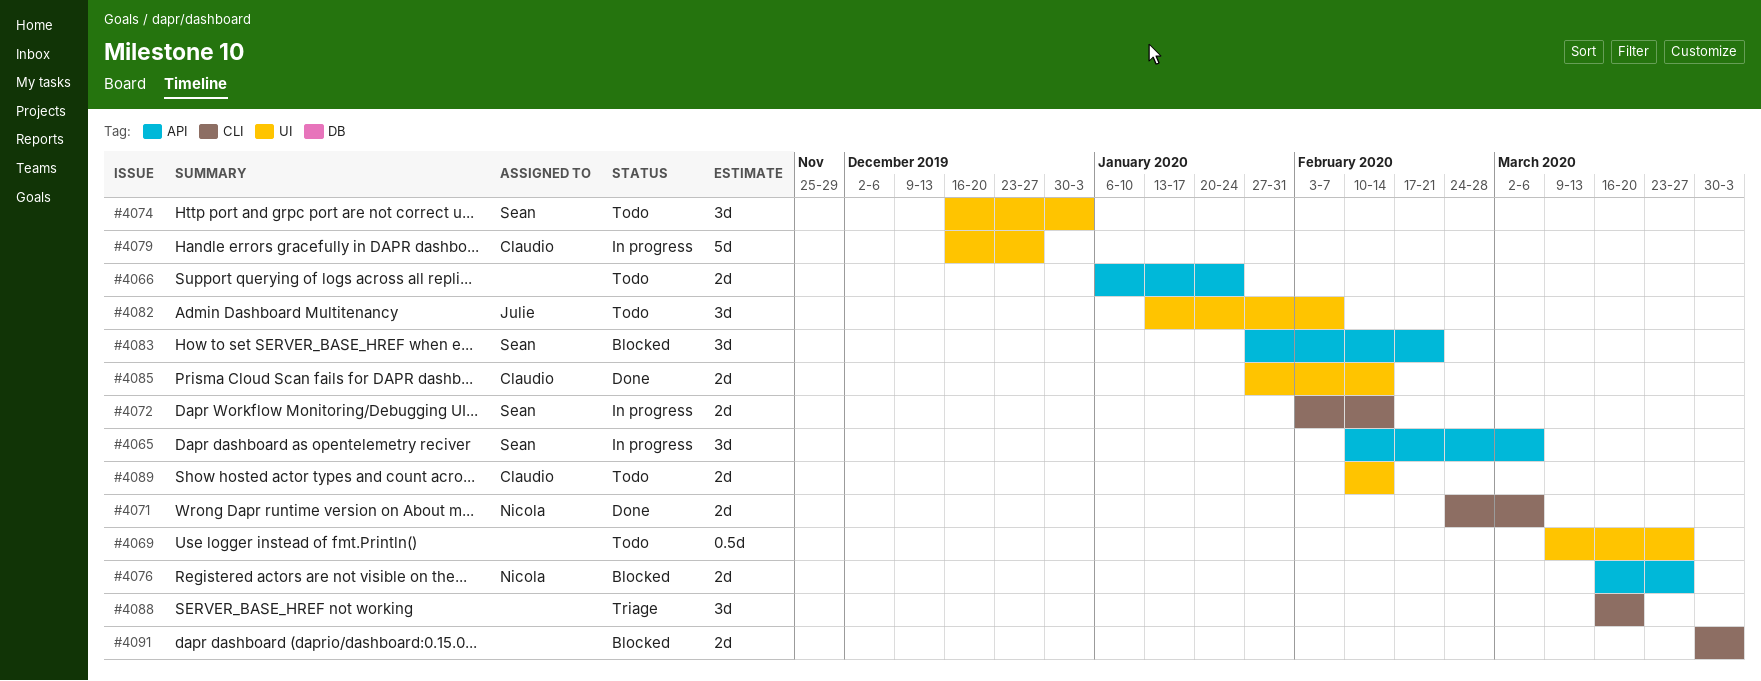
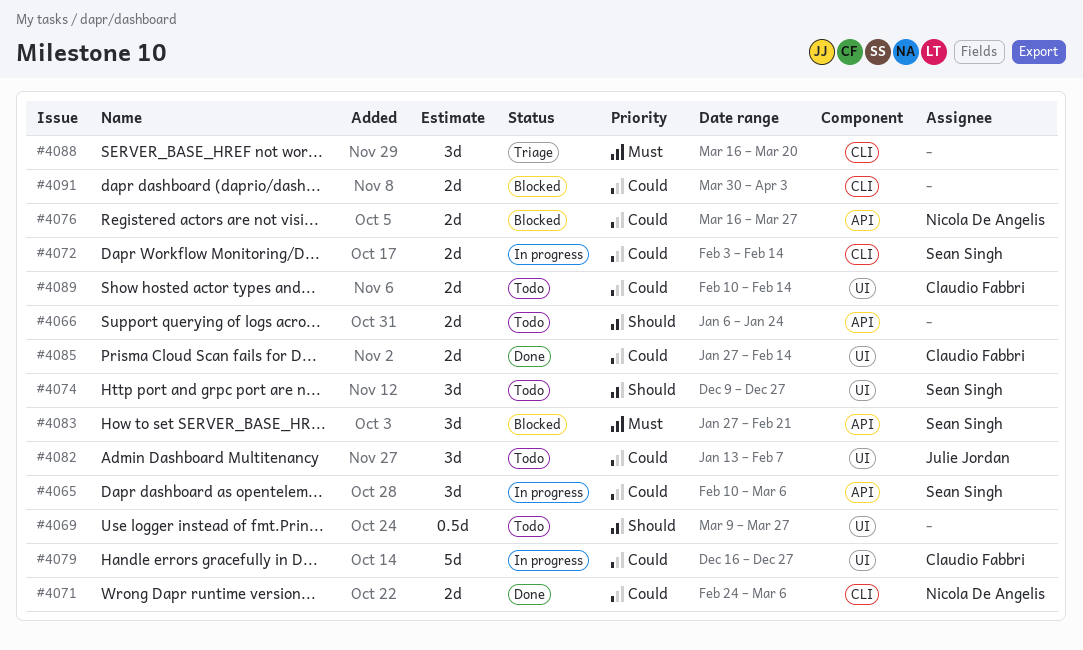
#4074, start: Dec 16 -> Dec 9
#4074, due: Jan 3 -> Dec 27

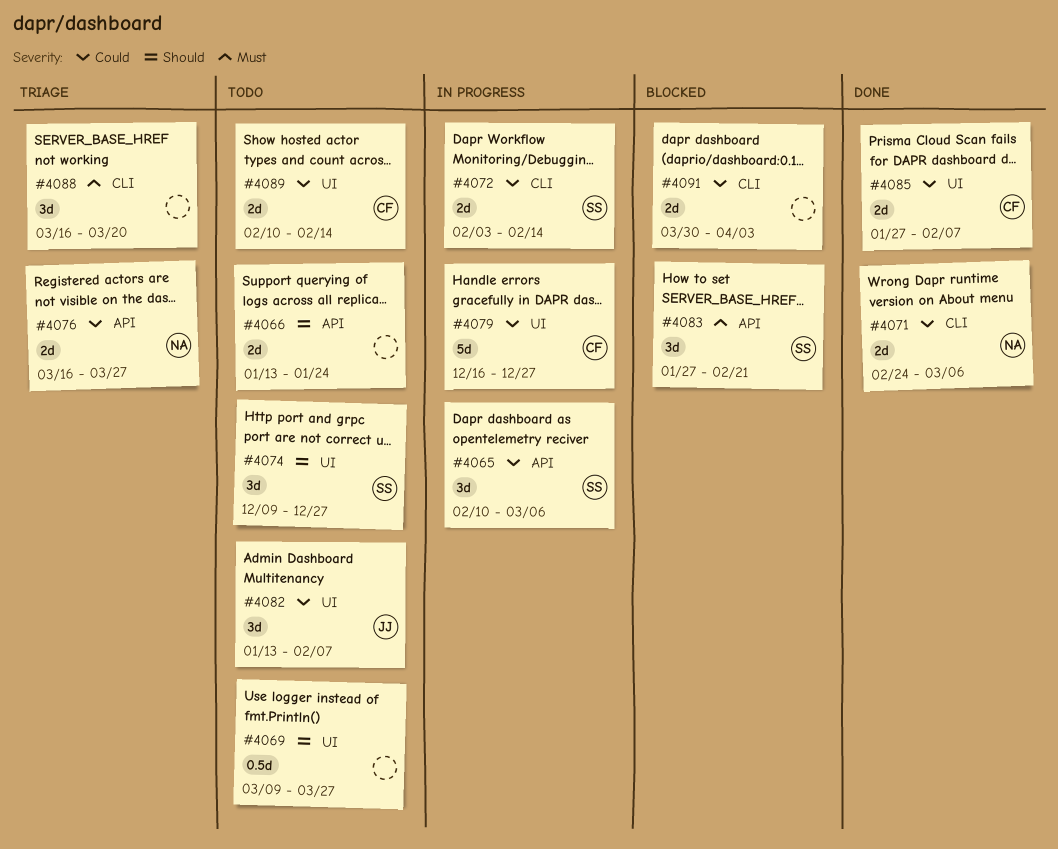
#4066, start: Jan 6 -> Jan 13
#4076, status: Blocked -> Triage
#4085, due: Feb 14 -> Feb 7

